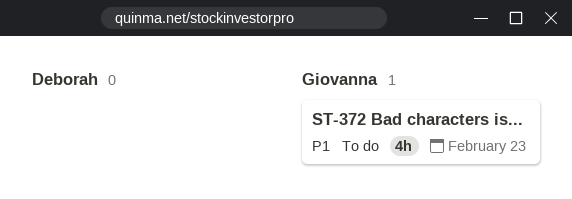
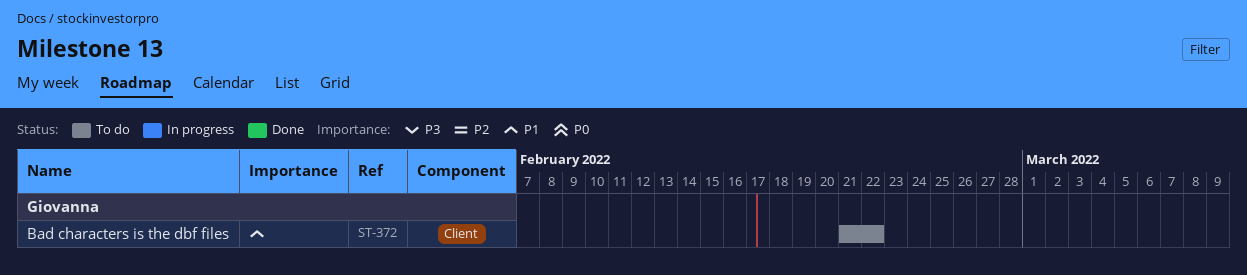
ST-372, due: Feb 23 -> Feb 22

